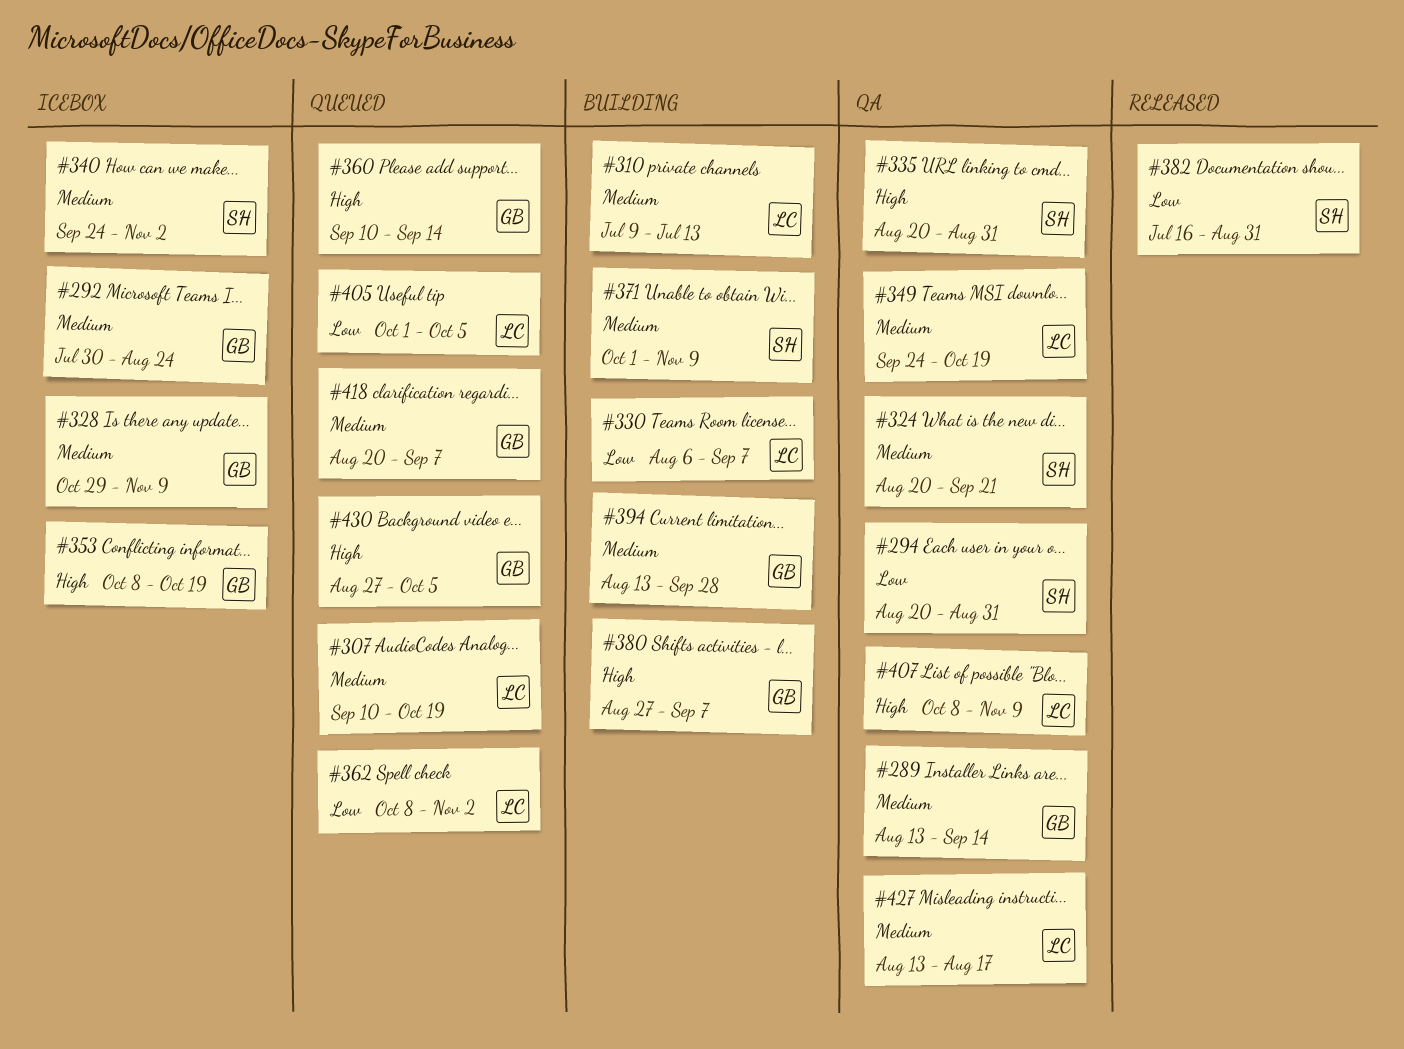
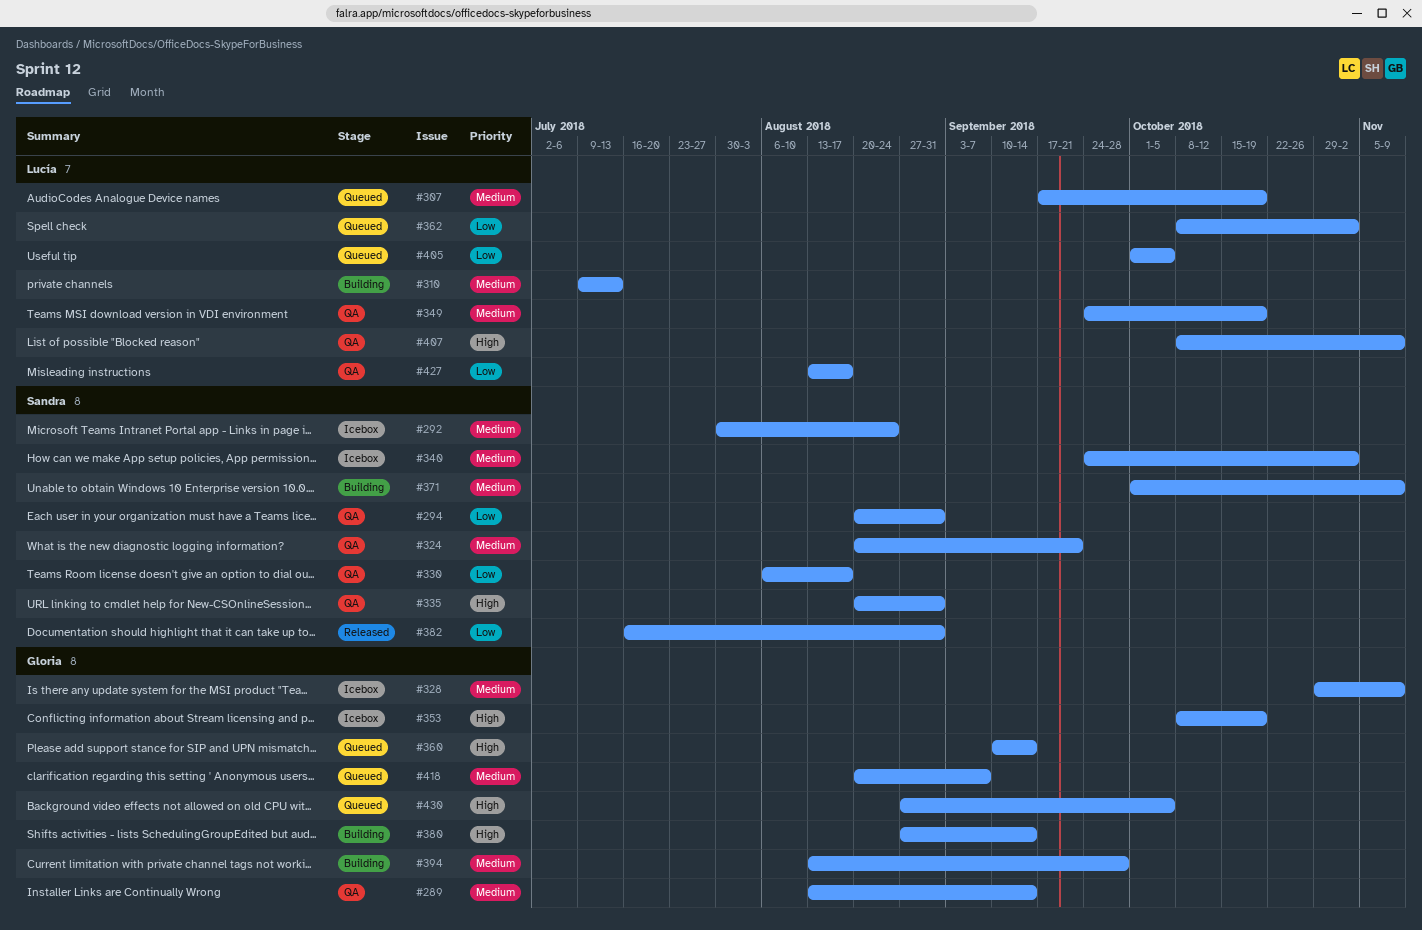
#292, owner: Gloria -> Sandra
#307, start: Sep 10 -> Sep 17
#330, status: Building -> QA
#330, owner: Lucía -> Sandra
#330, due: Sep 7 -> Aug 17
#380, due: Sep 7 -> Sep 14
#427, priority: Medium -> Low

